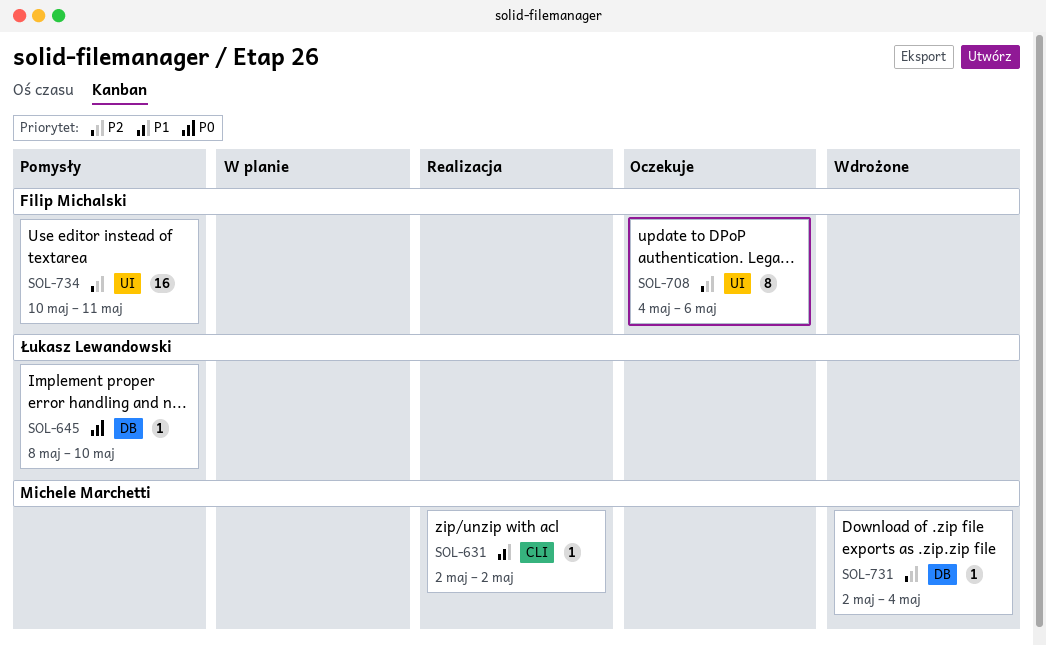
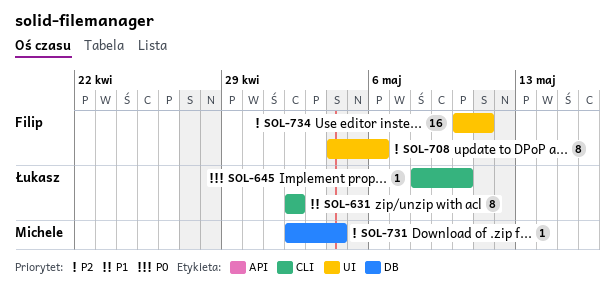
SOL-631, owner: Michele Marchetti -> Łukasz Lewandowski
SOL-631, estimate: 1 -> 8
SOL-645, label: DB -> CLI

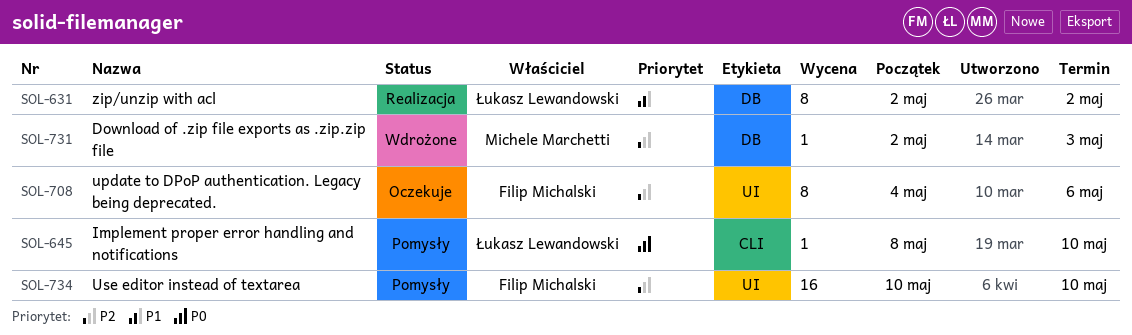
SOL-631, label: CLI -> DB
SOL-731, due: May 4 -> May 3
SOL-734, due: May 11 -> May 10

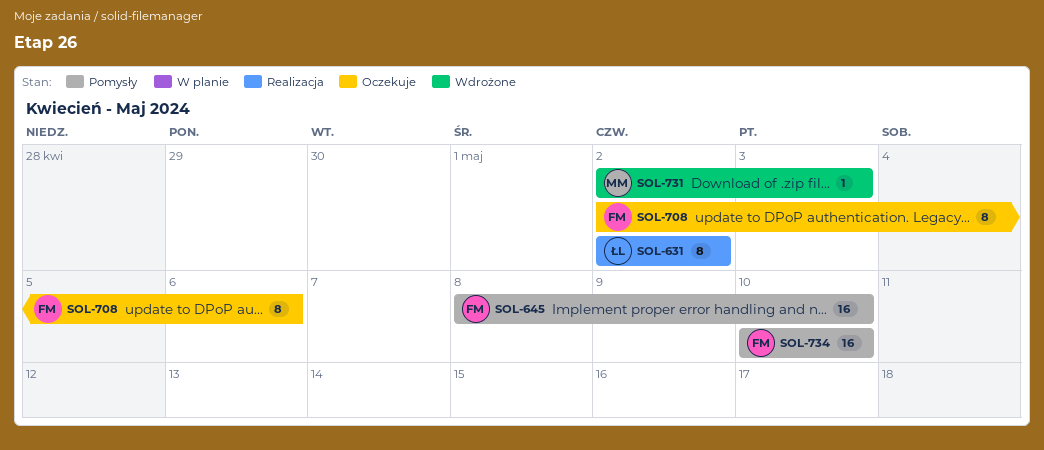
SOL-645, owner: Łukasz Lewandowski -> Filip Michalski
SOL-645, estimate: 1 -> 16
SOL-708, start: May 4 -> May 2

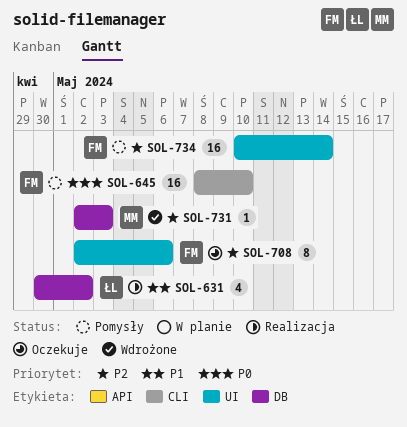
SOL-631, estimate: 8 -> 4
SOL-631, start: May 2 -> Apr 30
SOL-734, due: May 10 -> May 14

